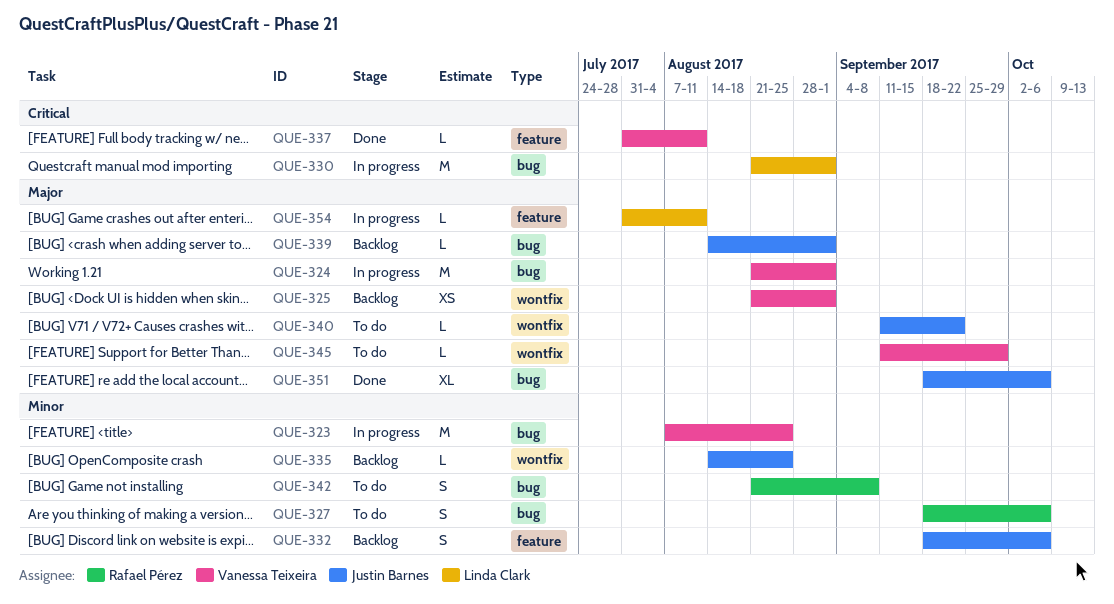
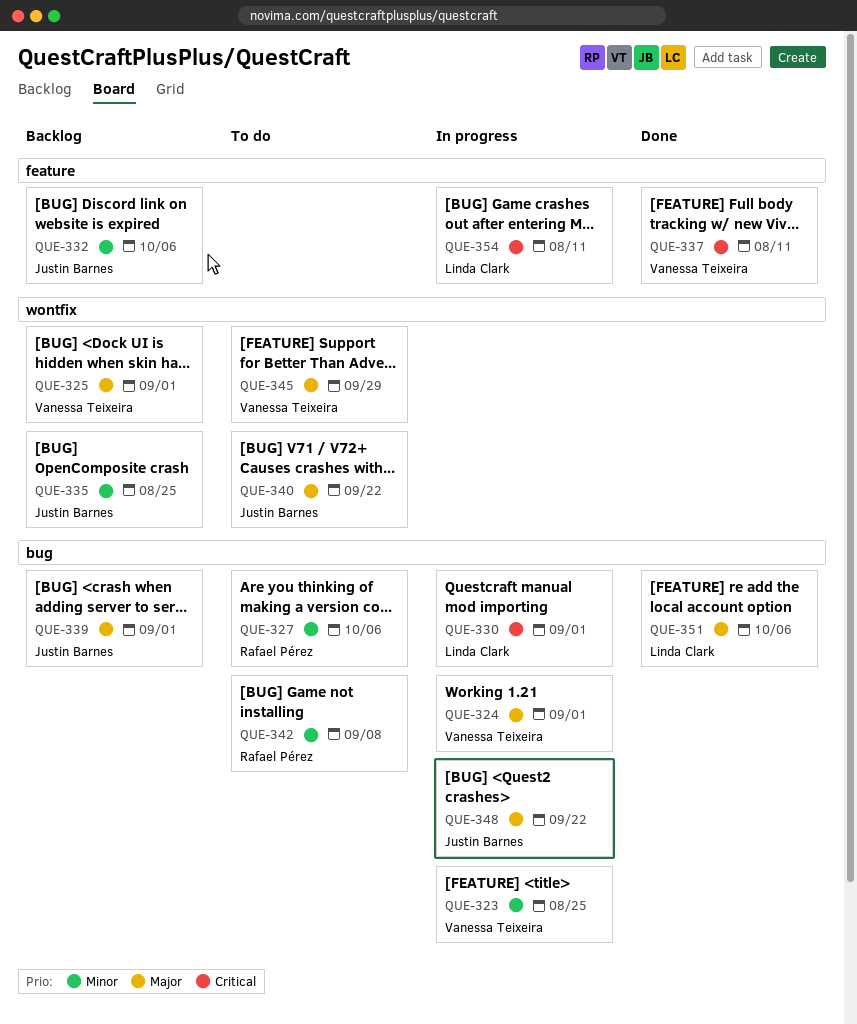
QUE-348: none -> present
QUE-351, owner: Justin Barnes -> Linda Clark
QUE-354, priority: Major -> Critical

